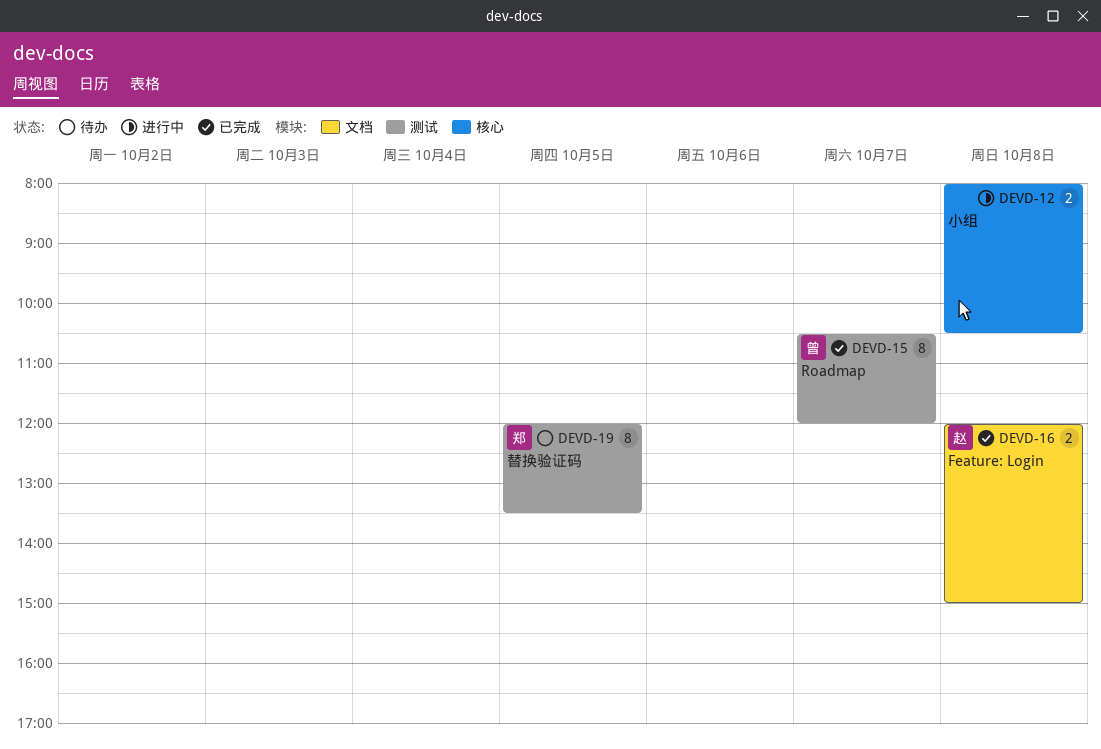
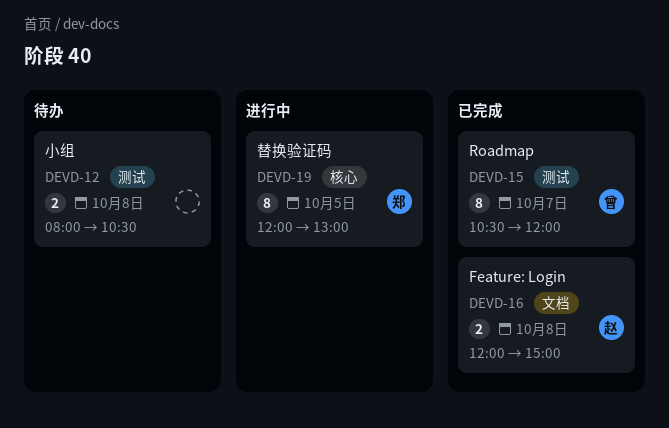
DEVD-12, status: 进行中 -> 待办
DEVD-12, label: 核心 -> 测试
DEVD-19, status: 待办 -> 进行中
DEVD-19, label: 测试 -> 核心
DEVD-19, ends: 13:30 -> 13:00

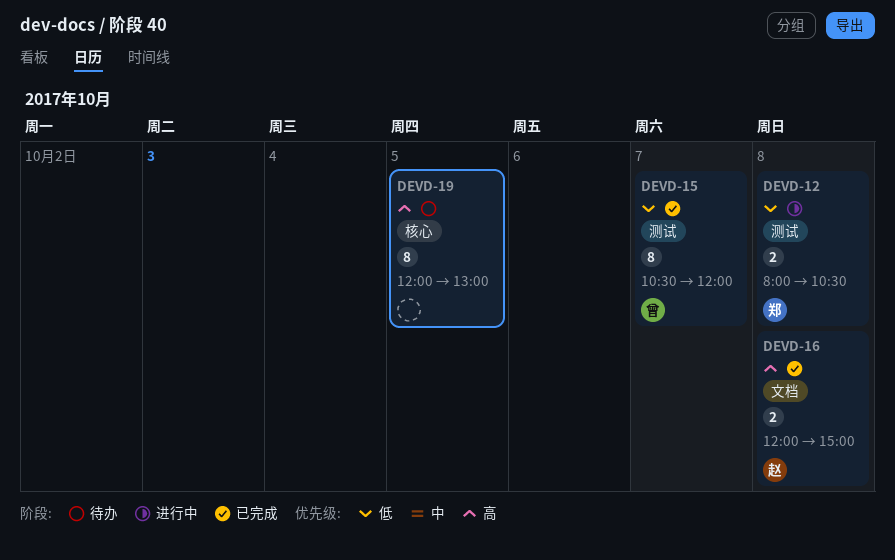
DEVD-12, status: 待办 -> 进行中
DEVD-12, owner: none -> 郑
DEVD-19, status: 进行中 -> 待办
DEVD-19, owner: 郑 -> none

